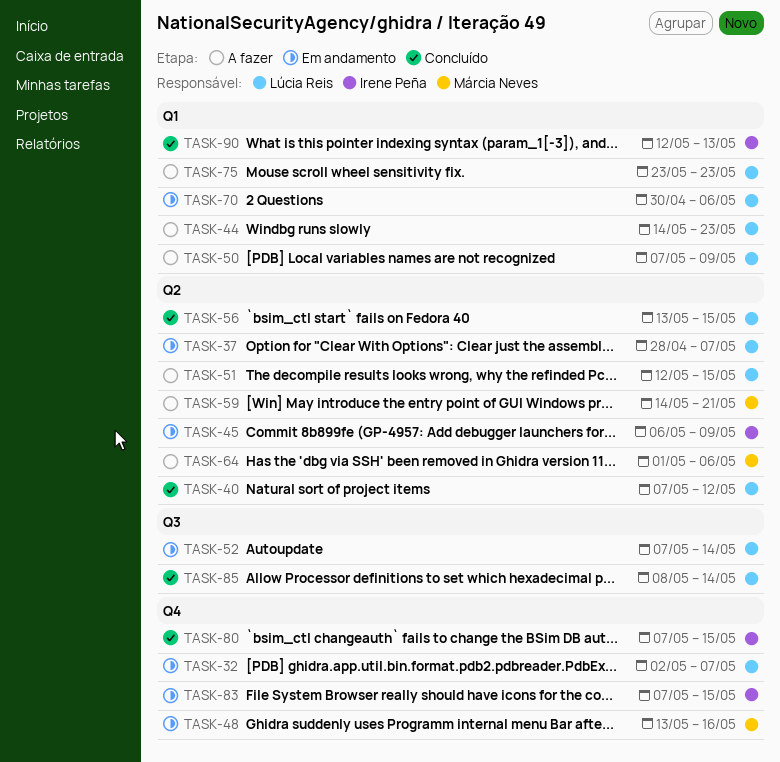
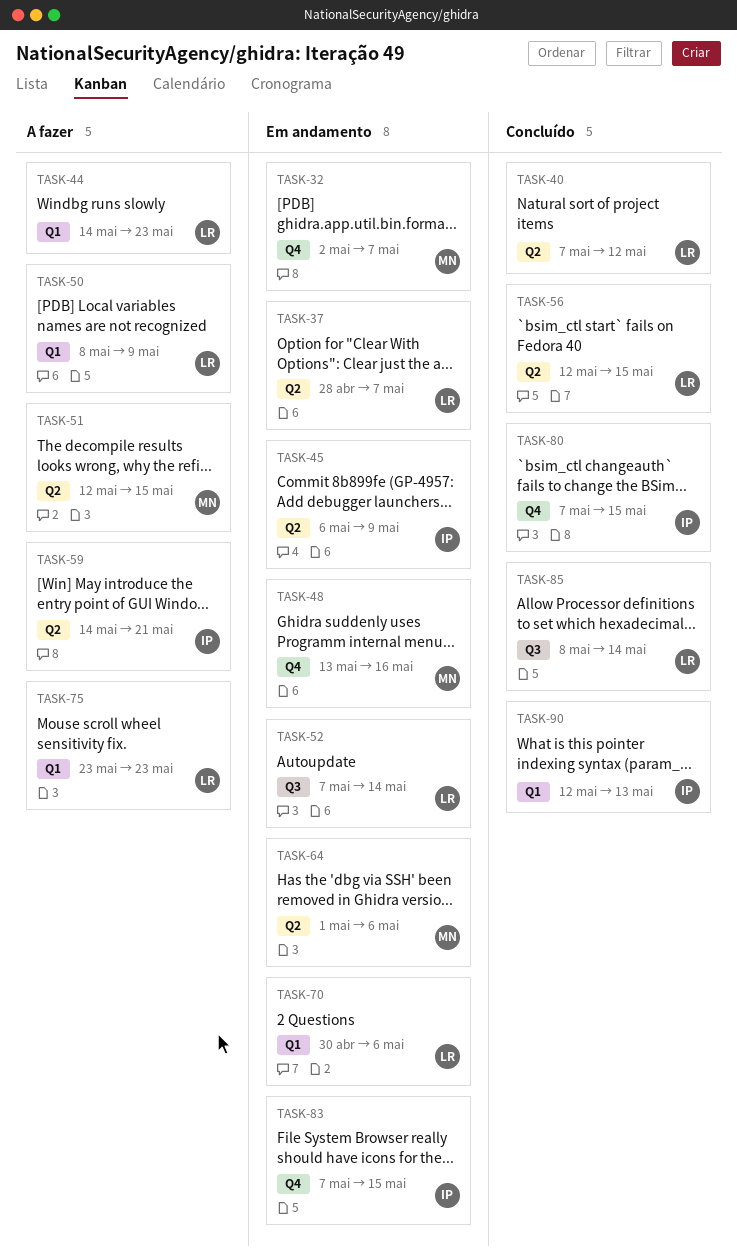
TASK-32, owner: Lúcia Reis -> Márcia Neves
TASK-50, start: May 7 -> May 8
TASK-51, owner: Lúcia Reis -> Márcia Neves
TASK-56, start: May 13 -> May 12
TASK-59, owner: Márcia Neves -> Irene Peña
TASK-64, status: A fazer -> Em andamento

